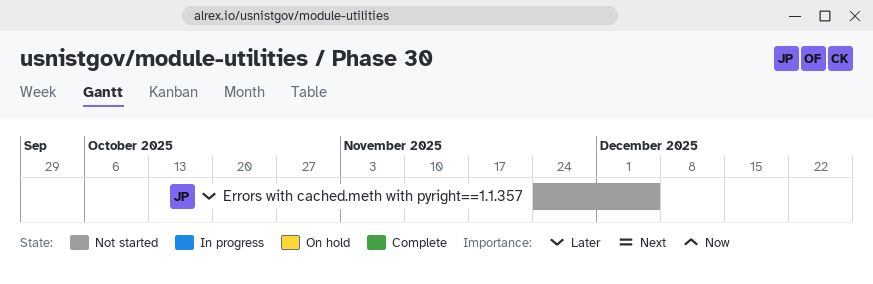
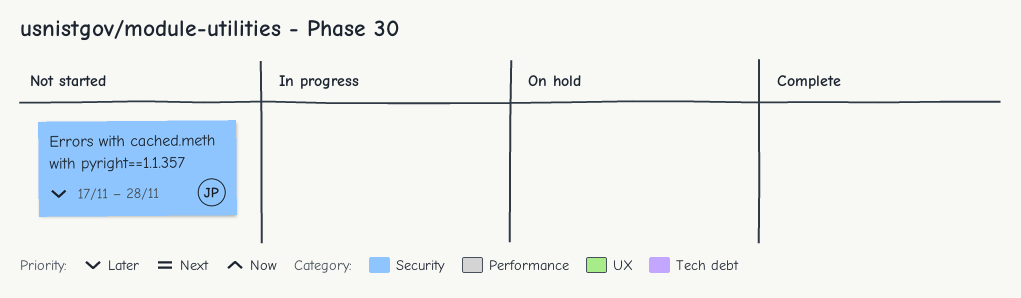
Errors with cached.meth with pyright==1.1.357, start: Nov 24 -> Nov 17
Errors with cached.meth with pyright==1.1.357, due: Dec 5 -> Nov 28

